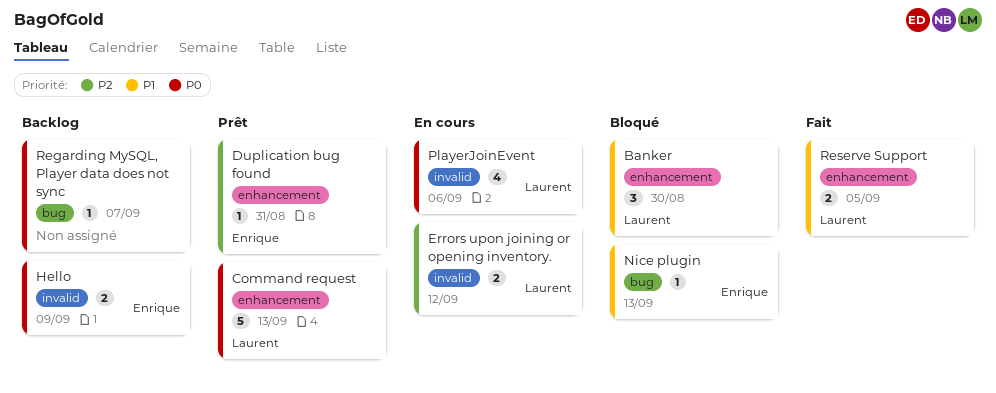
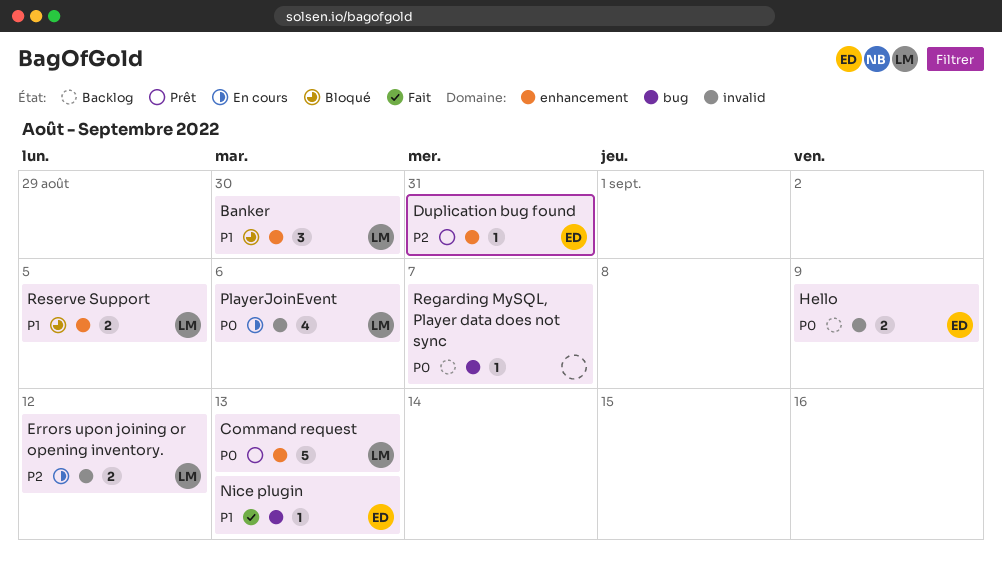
Nice plugin, status: Bloqué -> Fait
Reserve Support, status: Fait -> Bloqué

